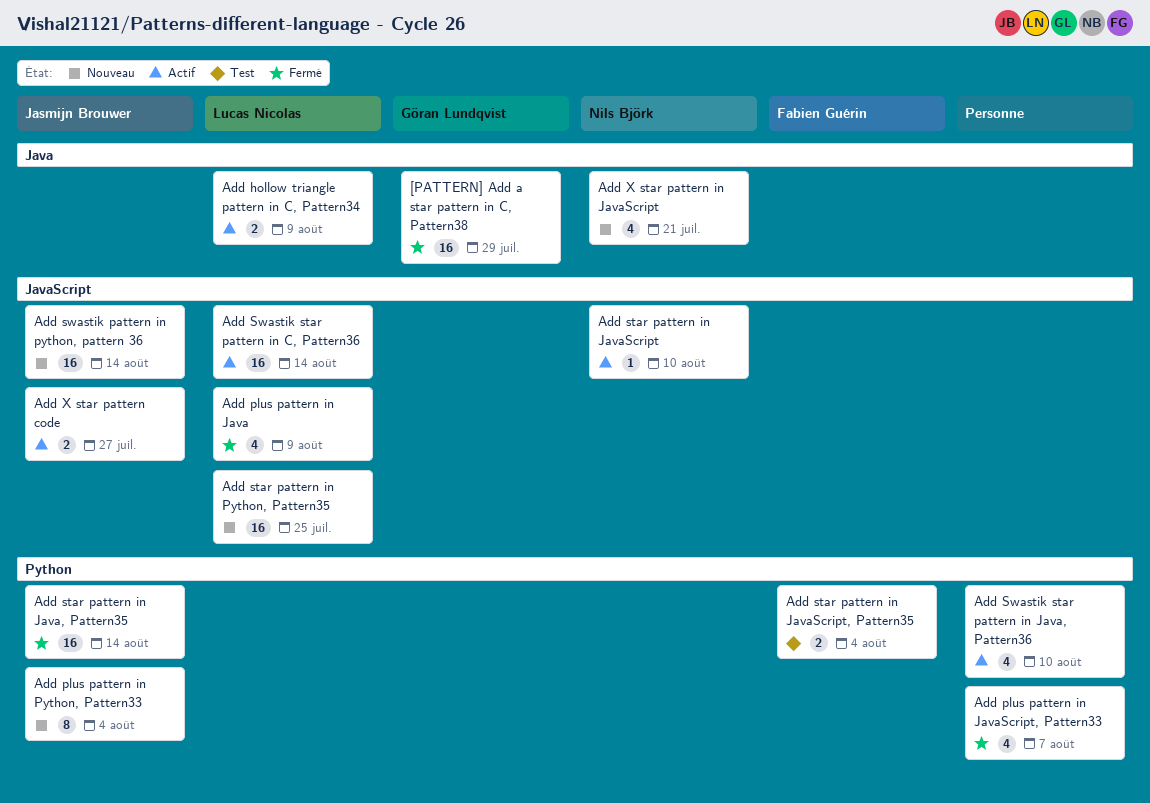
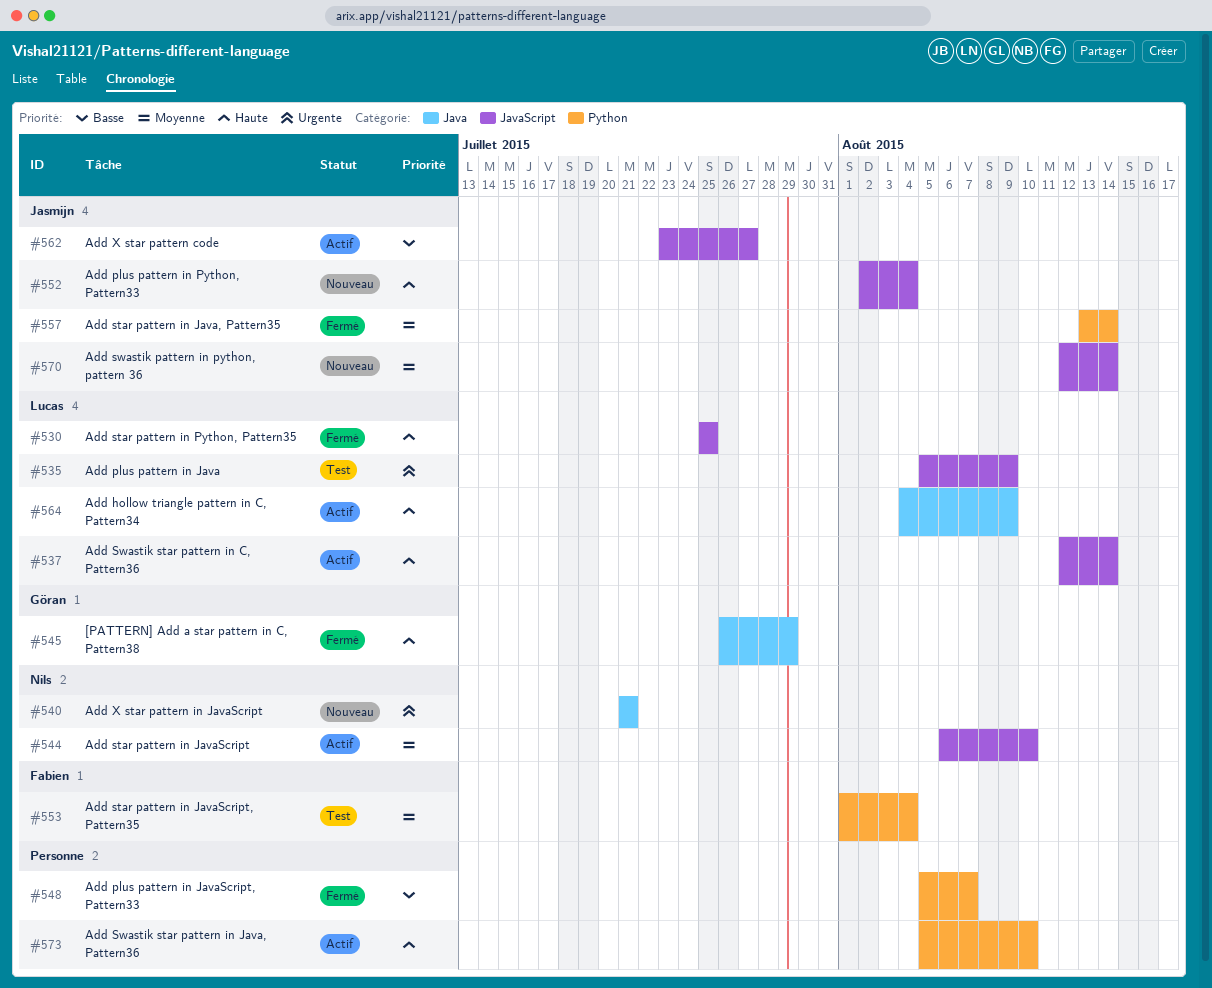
Add plus pattern in Java, status: Fermé -> Test
Add plus pattern in Python, Pattern33, label: Python -> JavaScript
Add star pattern in Python, Pattern35, status: Nouveau -> Fermé

